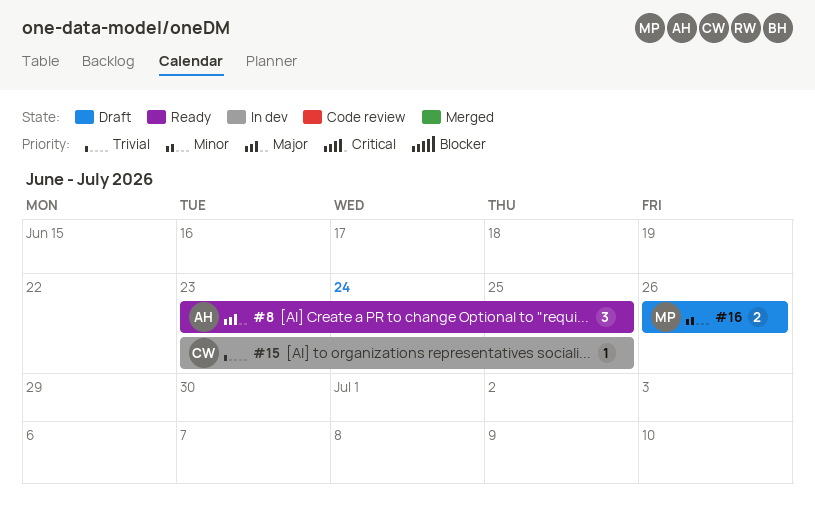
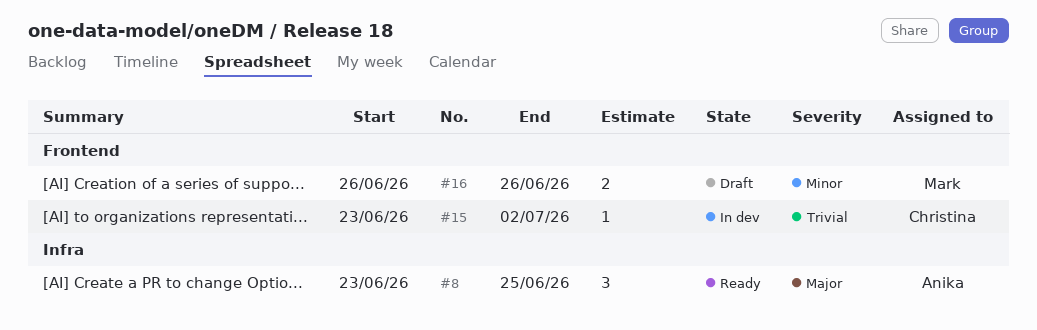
#15, due: Jun 25 -> Jul 2

